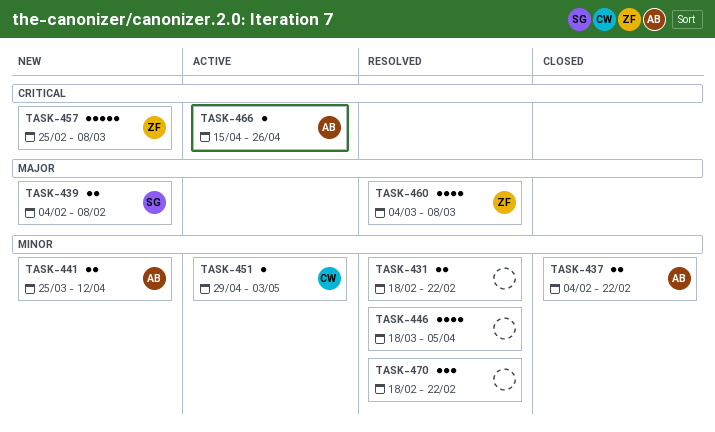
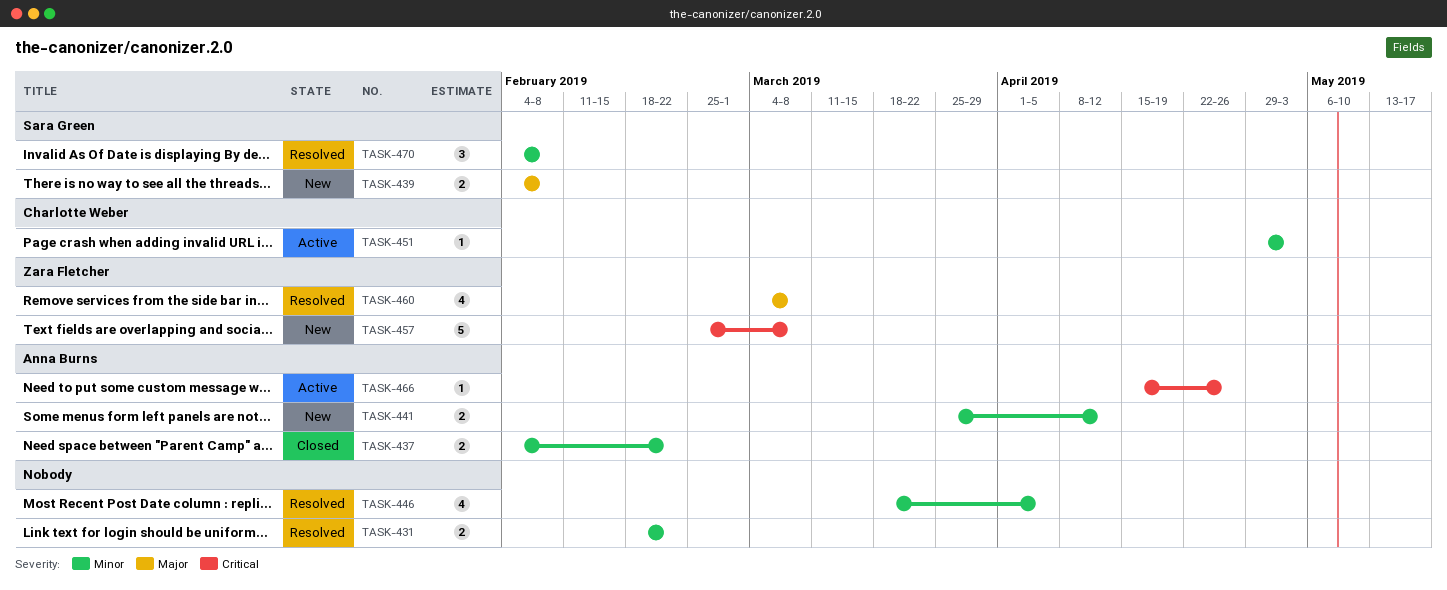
TASK-470, owner: none -> Sara Green
TASK-470, start: Feb 18 -> Feb 4
TASK-470, due: Feb 22 -> Feb 8

